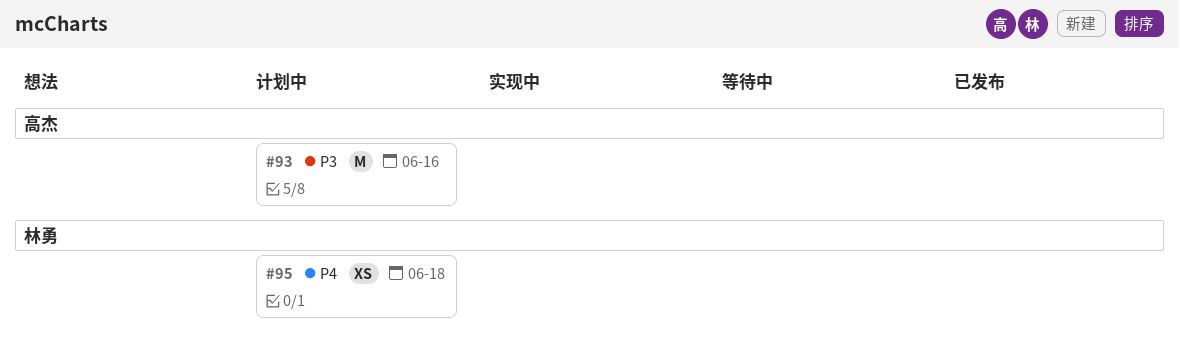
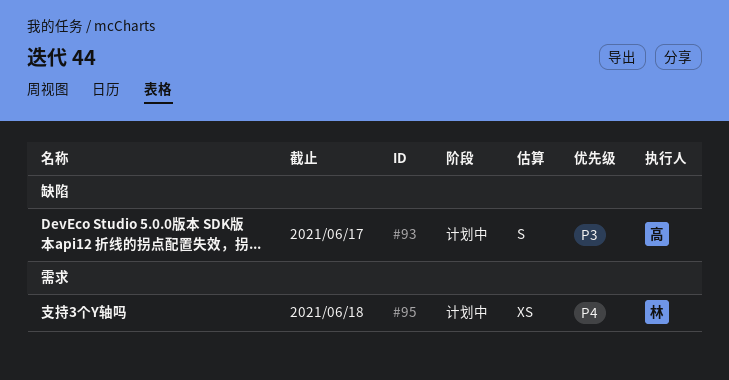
#93, estimate: M -> S
#93, due: Jun 16 -> Jun 17

